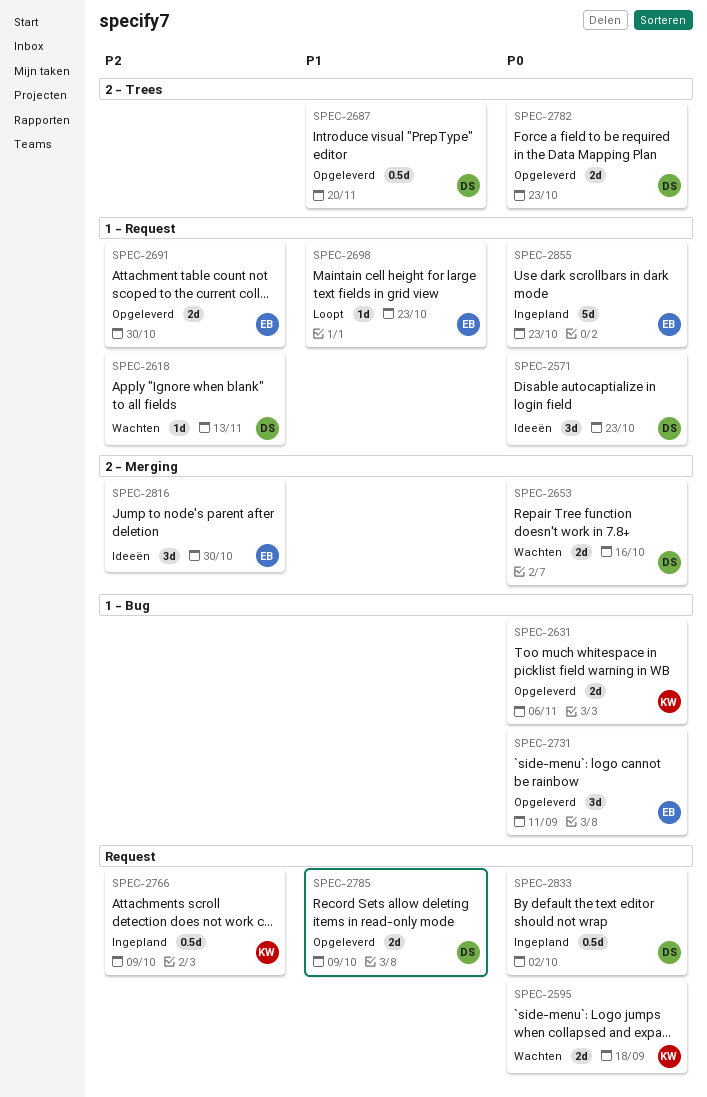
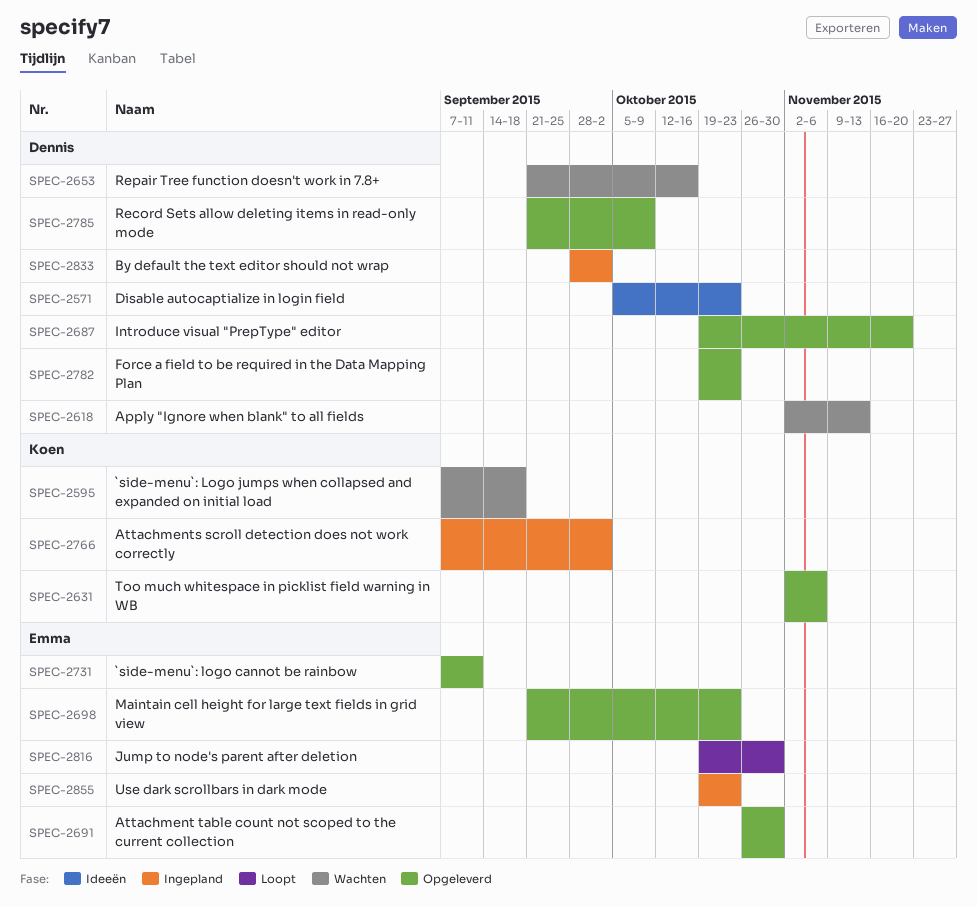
SPEC-2698, status: Loopt -> Opgeleverd
SPEC-2766, due: Oct 9 -> Oct 2
SPEC-2816, status: Ideeën -> Loopt

